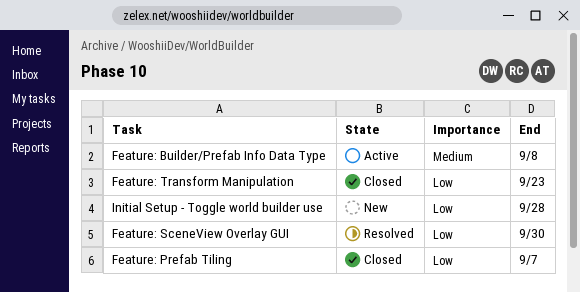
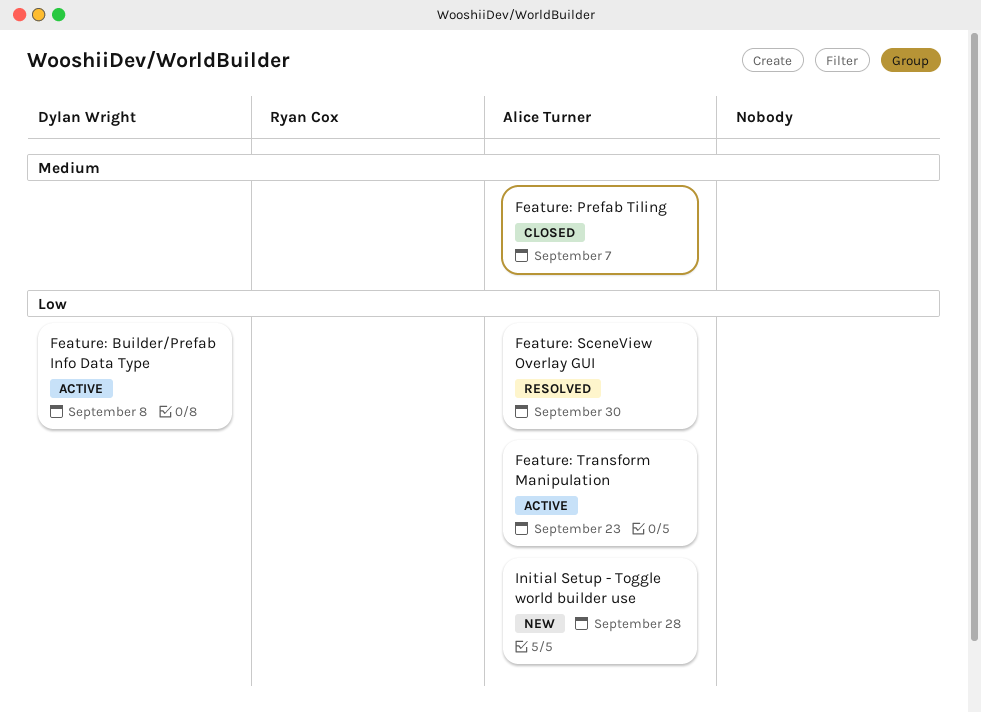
Feature: Builder/Prefab Info Data Type, priority: Medium -> Low
Feature: Prefab Tiling, priority: Low -> Medium
Feature: Transform Manipulation, status: Closed -> Active

